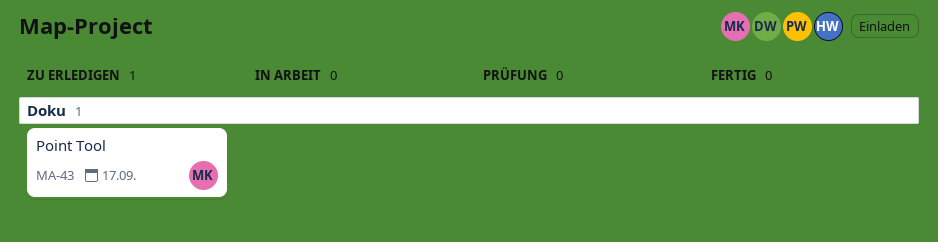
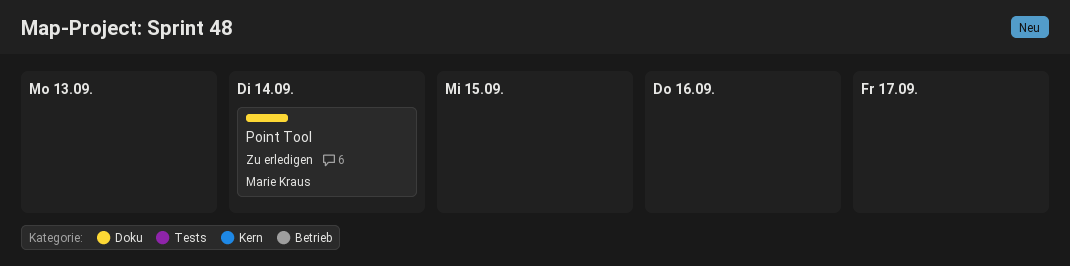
Point Tool, due: Sep 17 -> Sep 14

